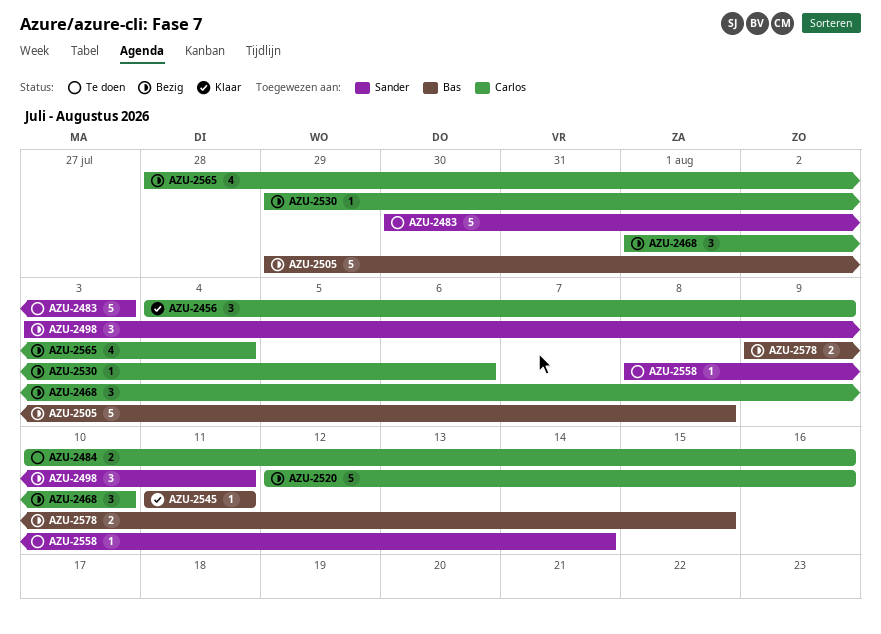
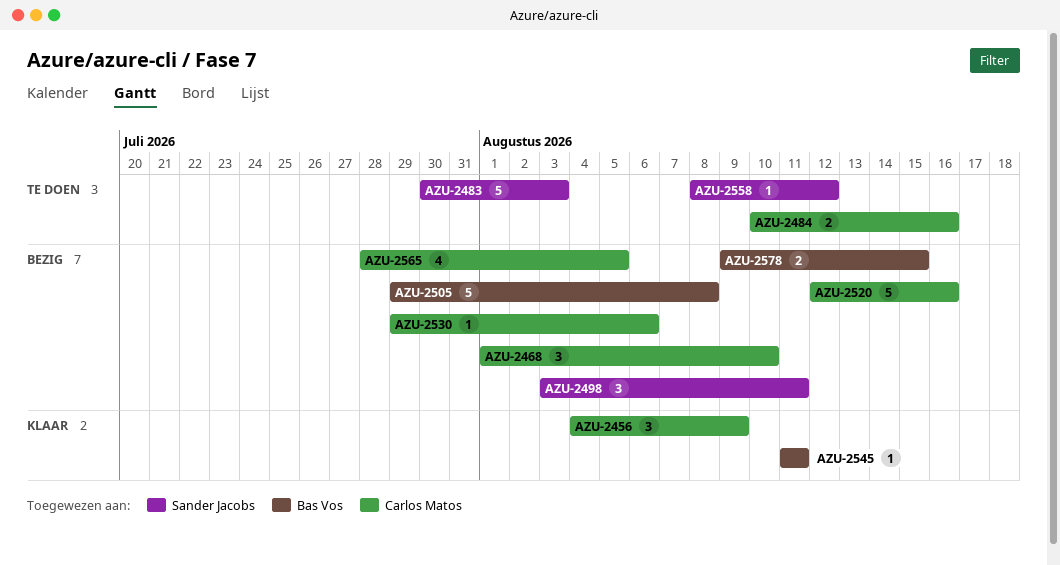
AZU-2558, due: Aug 14 -> Aug 12
AZU-2565, due: Aug 4 -> Aug 5

